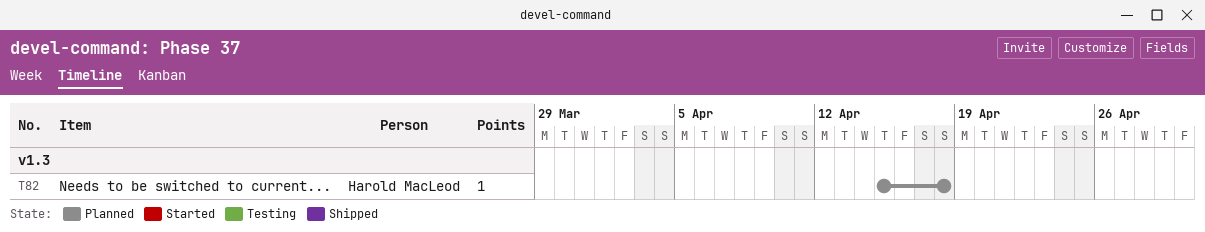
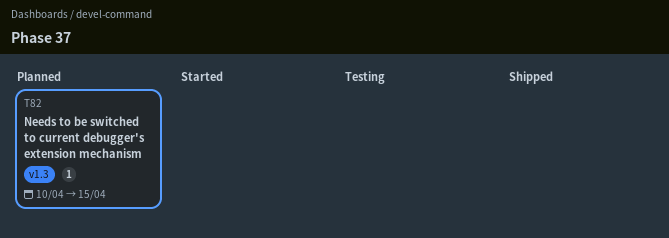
T82, start: Apr 15 -> Apr 10
T82, due: Apr 18 -> Apr 15

